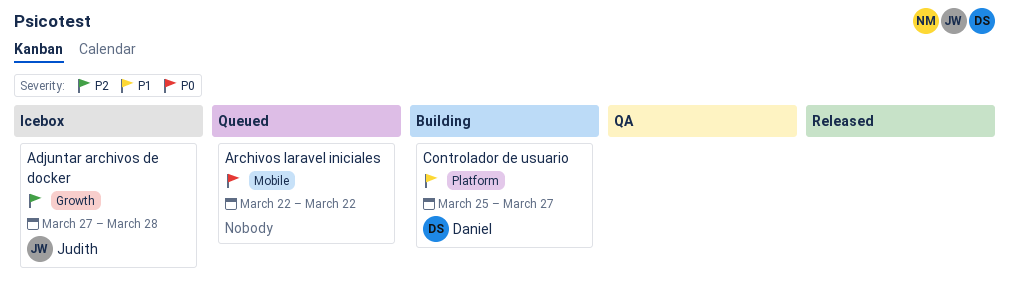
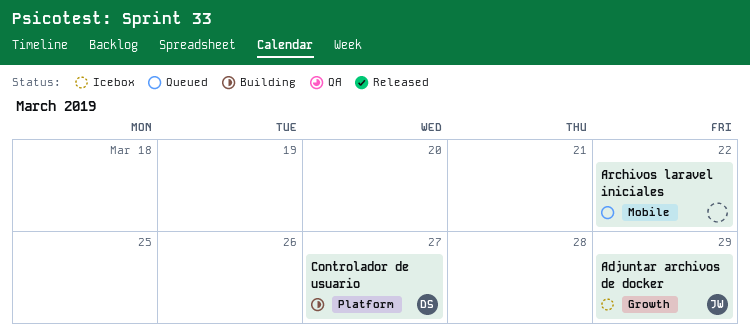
Adjuntar archivos de docker, due: Mar 28 -> Mar 29

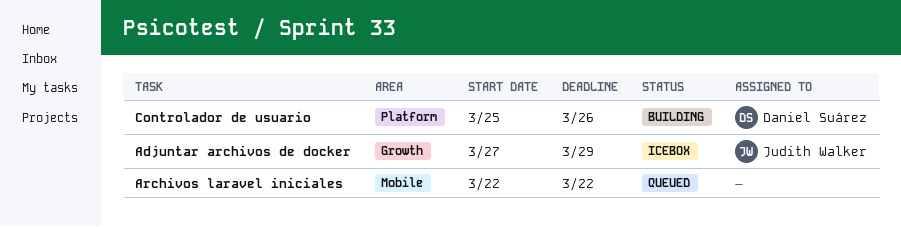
Controlador de usuario, due: Mar 27 -> Mar 26

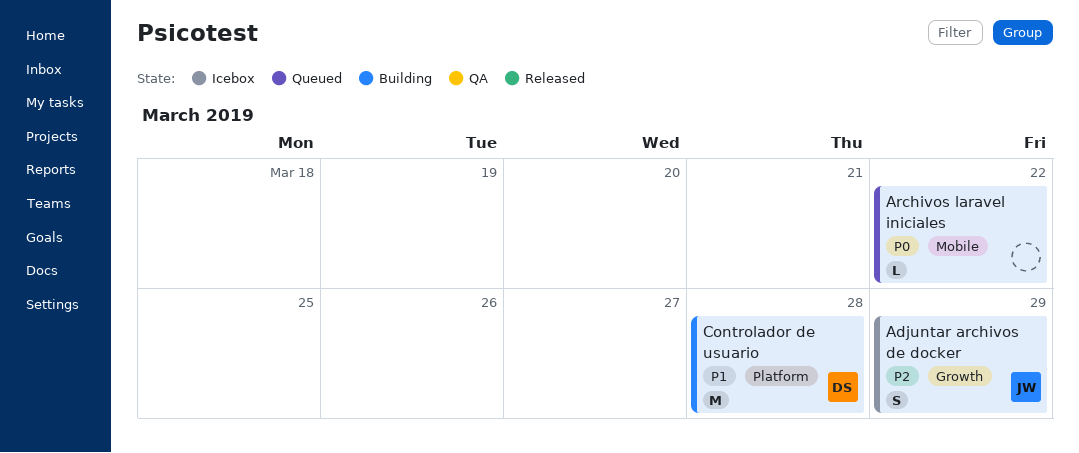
Controlador de usuario, due: Mar 26 -> Mar 28

